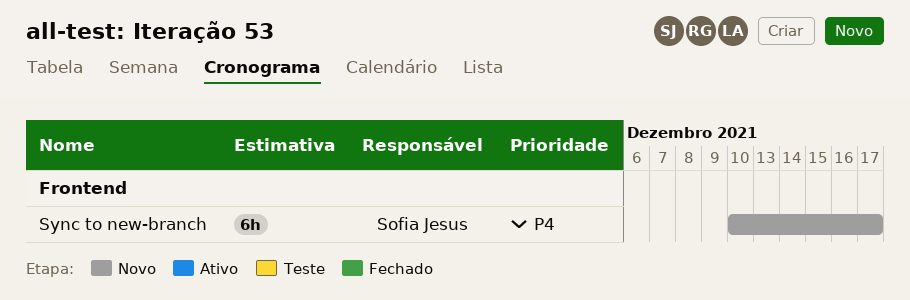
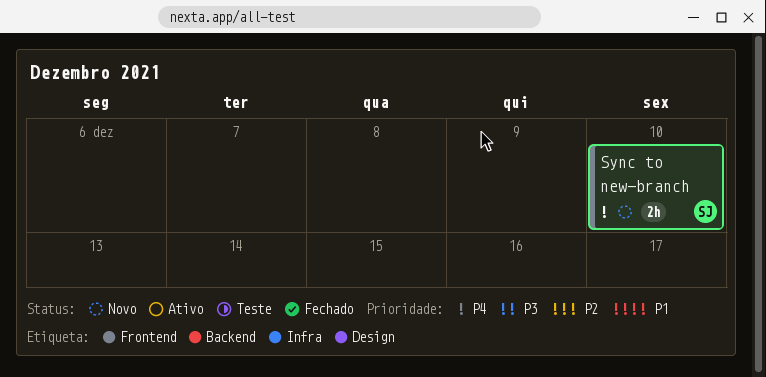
Sync to new-branch, estimate: 6h -> 2h
Sync to new-branch, due: Dec 17 -> Dec 10

